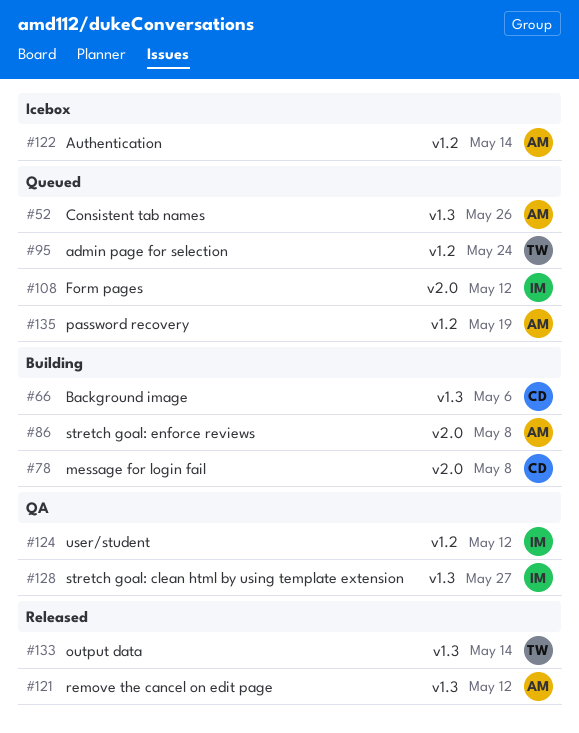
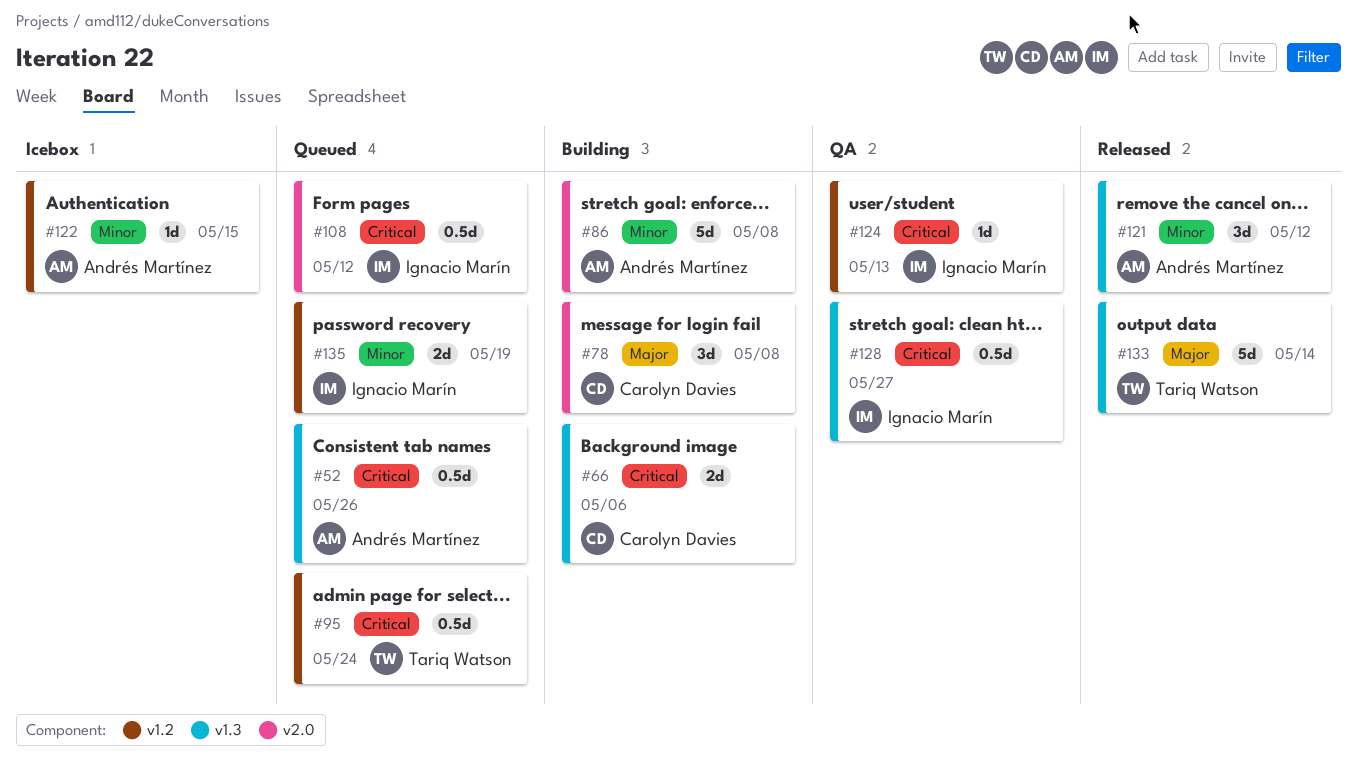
#122, due: May 14 -> May 15
#124, due: May 12 -> May 13
#135, owner: Andrés Martínez -> Ignacio Marín

